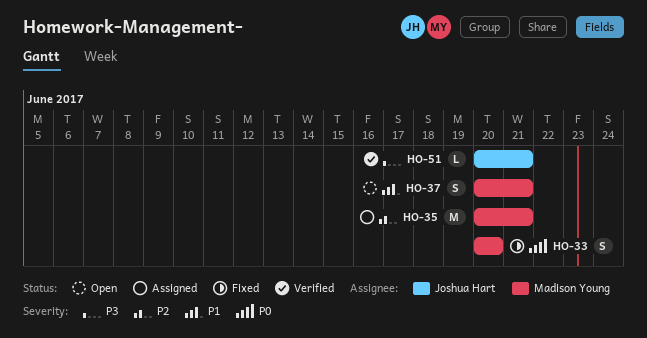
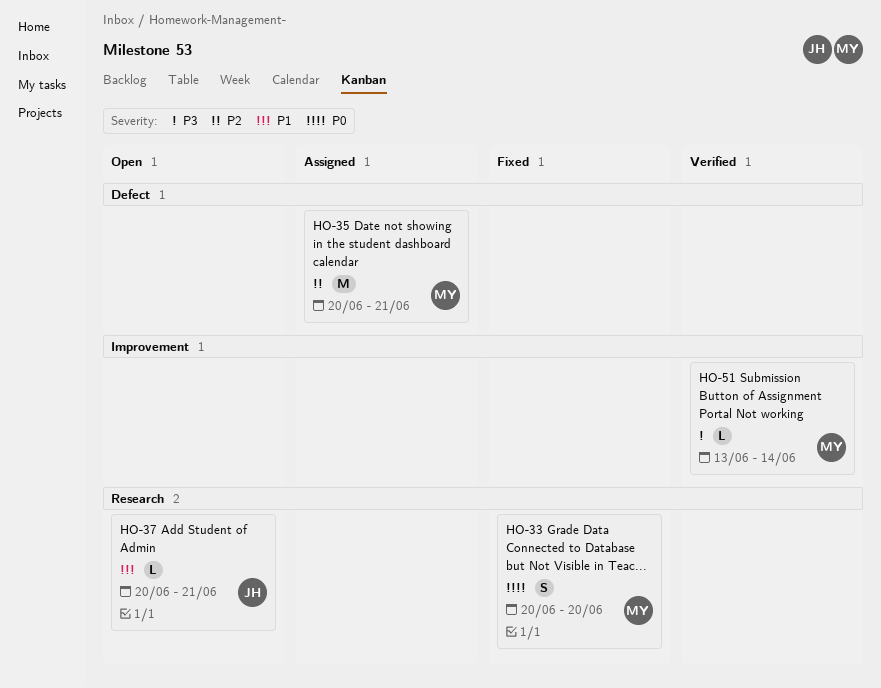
HO-37, owner: Madison Young -> Joshua Hart
HO-37, estimate: S -> L
HO-51, owner: Joshua Hart -> Madison Young
HO-51, start: Jun 20 -> Jun 13
HO-51, due: Jun 21 -> Jun 14

